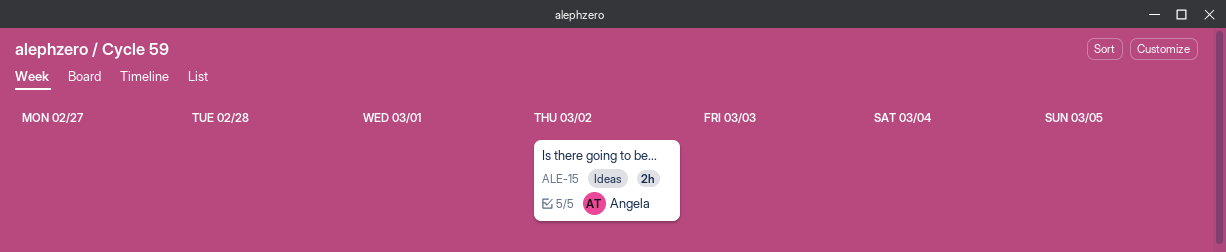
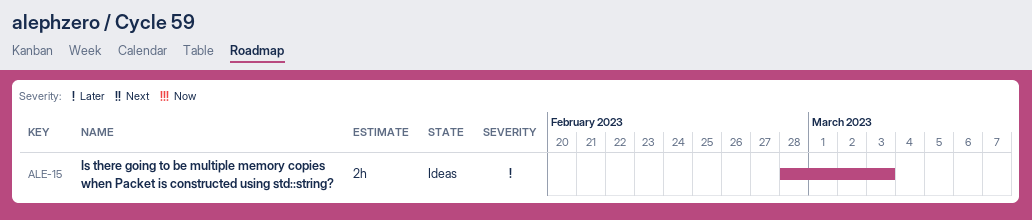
ALE-15, due: Mar 2 -> Mar 3

